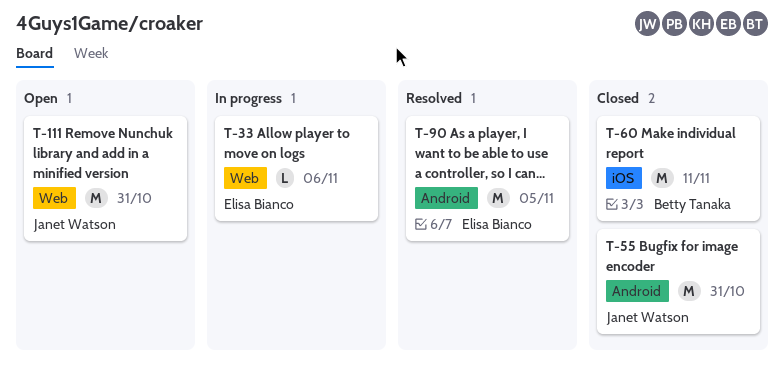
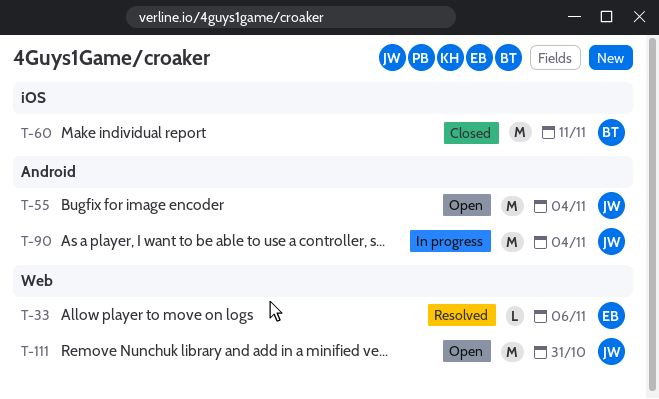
T-33, status: In progress -> Resolved
T-55, status: Closed -> Open
T-55, due: Oct 31 -> Nov 4
T-90, status: Resolved -> In progress
T-90, owner: Elisa Bianco -> Janet Watson
T-90, due: Nov 5 -> Nov 4

